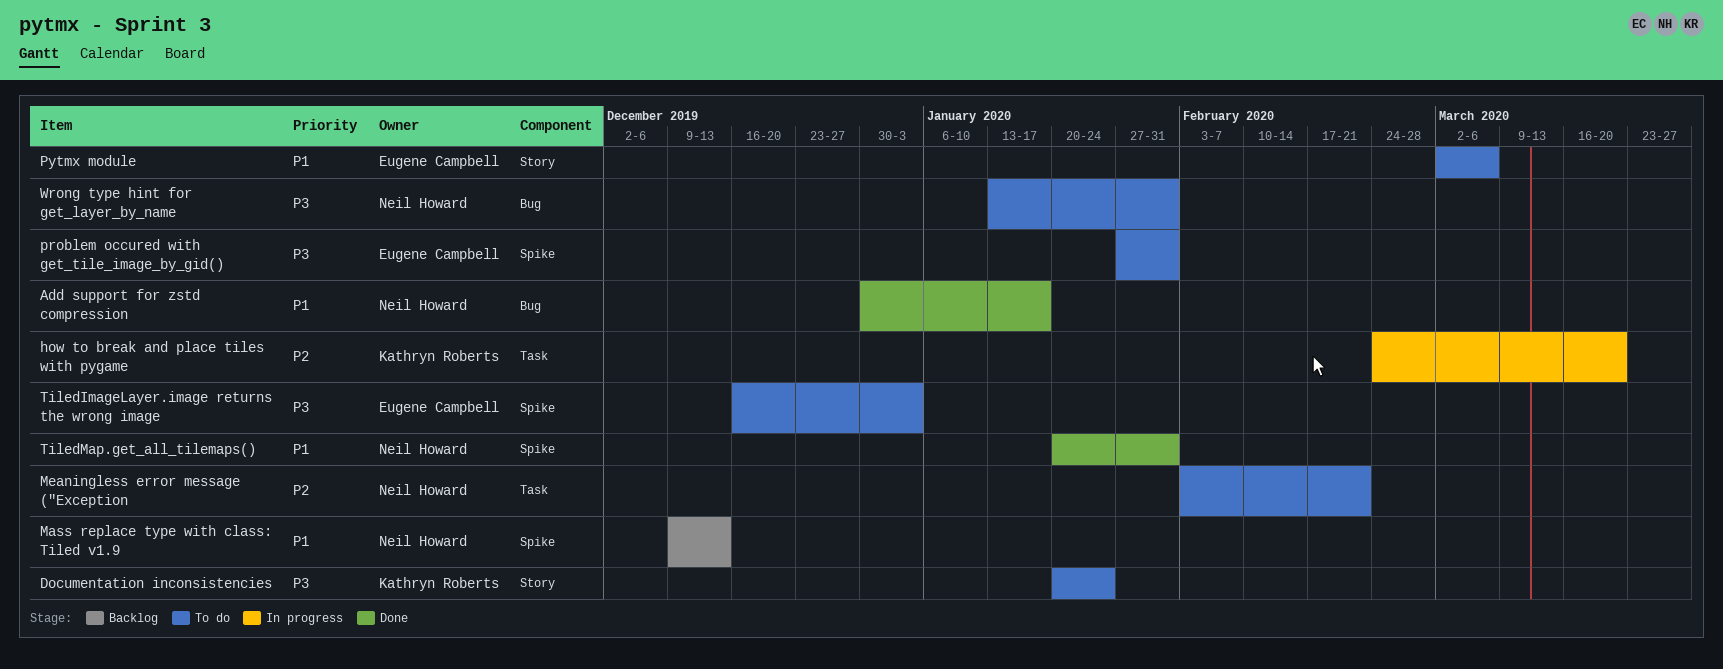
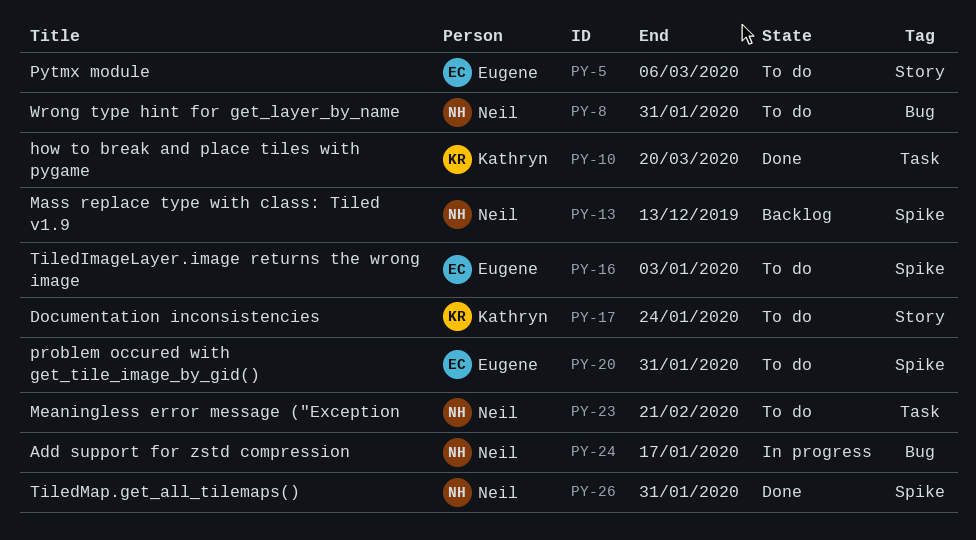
Add support for zstd compression, status: Done -> In progress
how to break and place tiles with pygame, status: In progress -> Done

